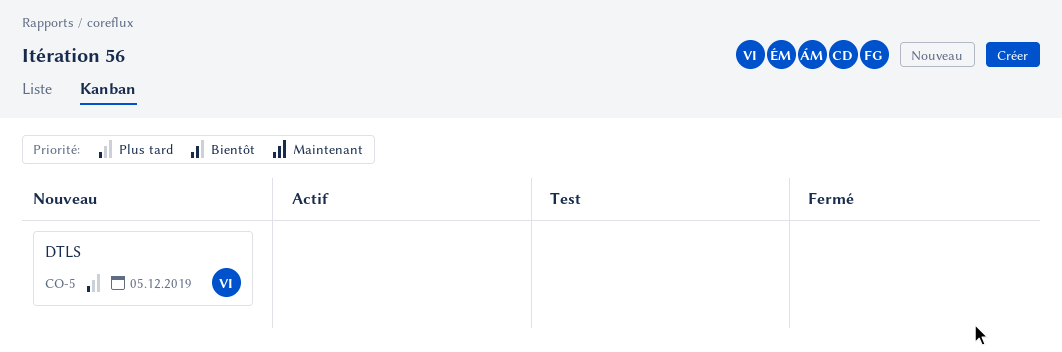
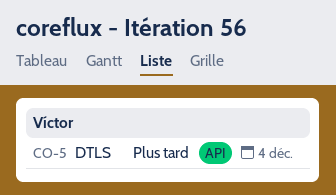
CO-5, due: Dec 5 -> Dec 4

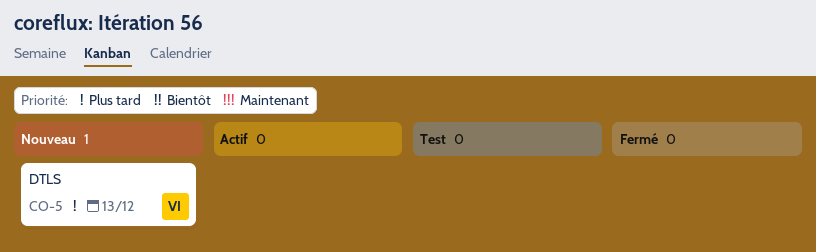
CO-5, due: Dec 4 -> Dec 13

